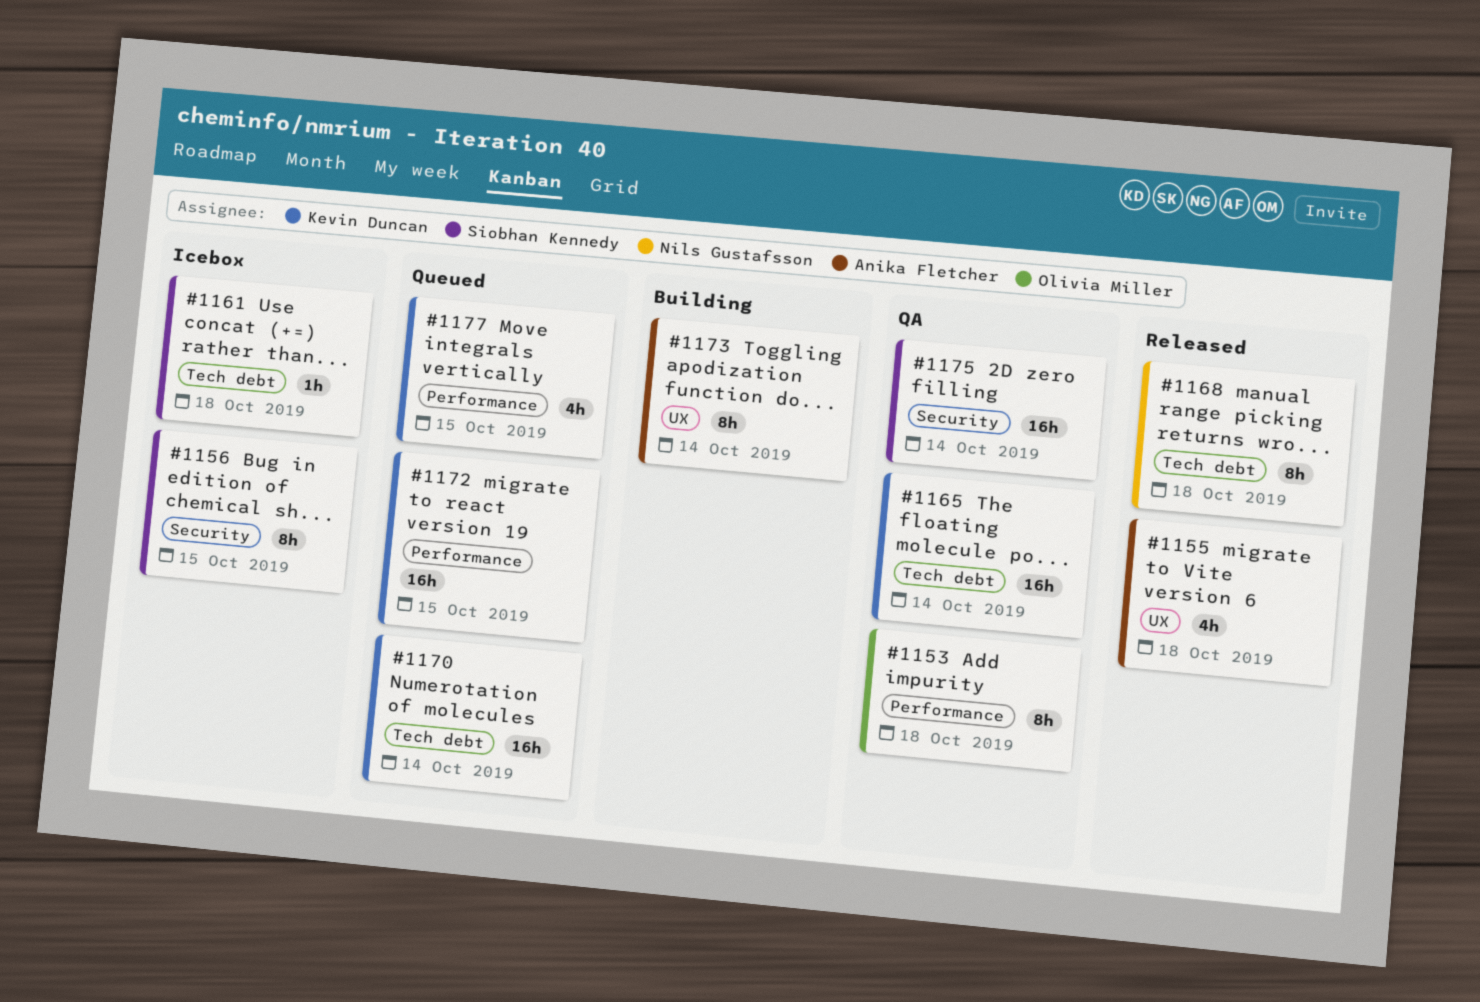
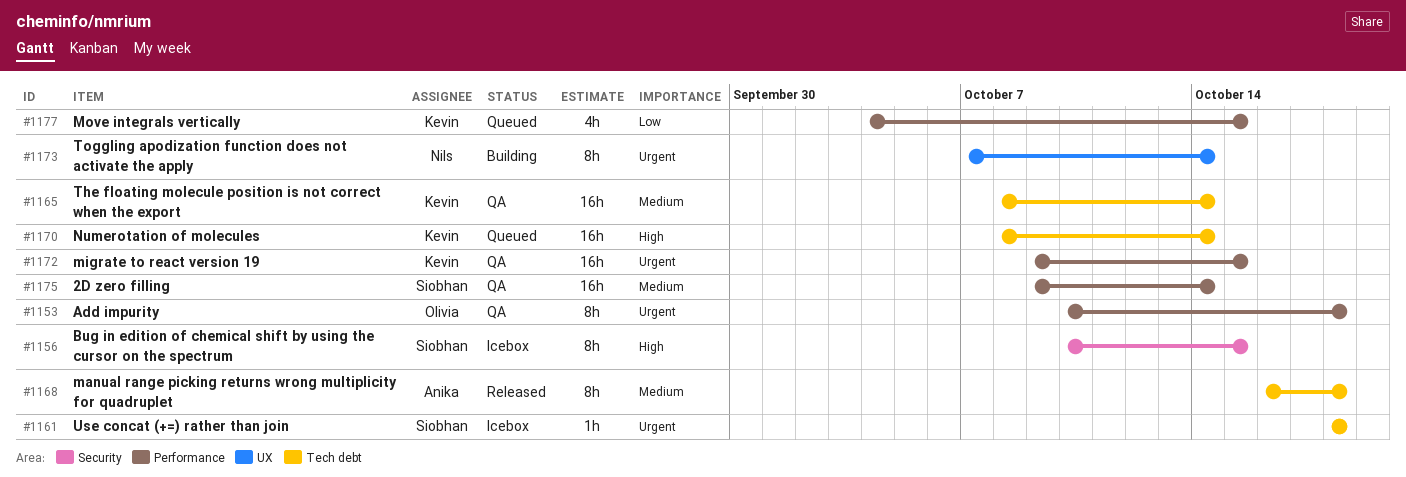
#1155: present -> none
#1168, owner: Nils Gustafsson -> Anika Fletcher
#1172, status: Queued -> QA
#1173, owner: Anika Fletcher -> Nils Gustafsson
#1175, label: Security -> Performance

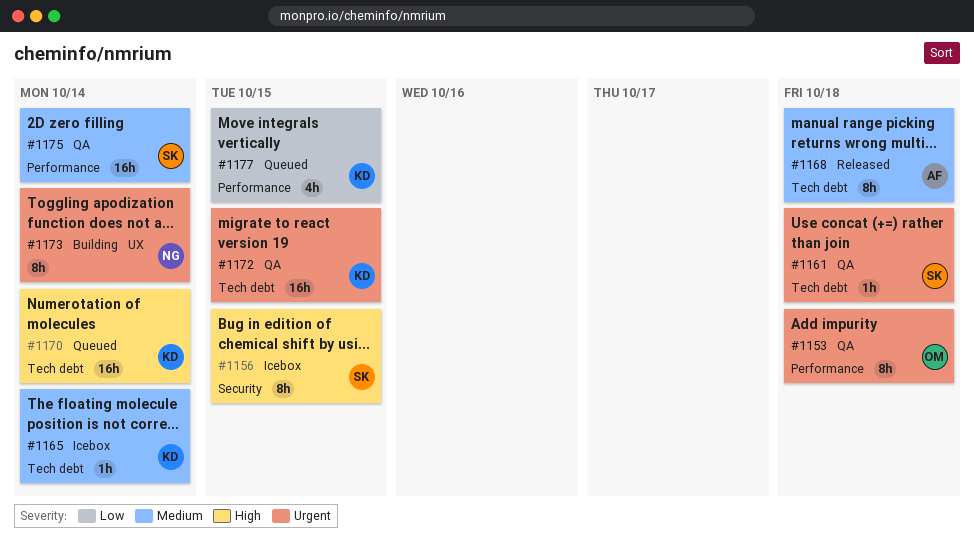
#1161, status: Icebox -> QA
#1165, status: QA -> Icebox
#1165, estimate: 16h -> 1h
#1172, label: Performance -> Tech debt

